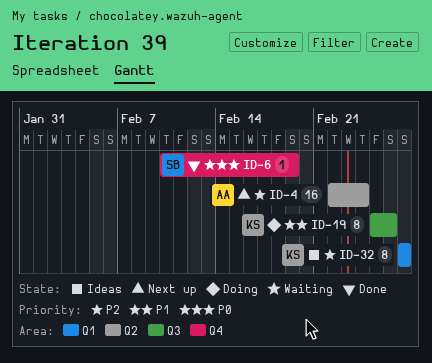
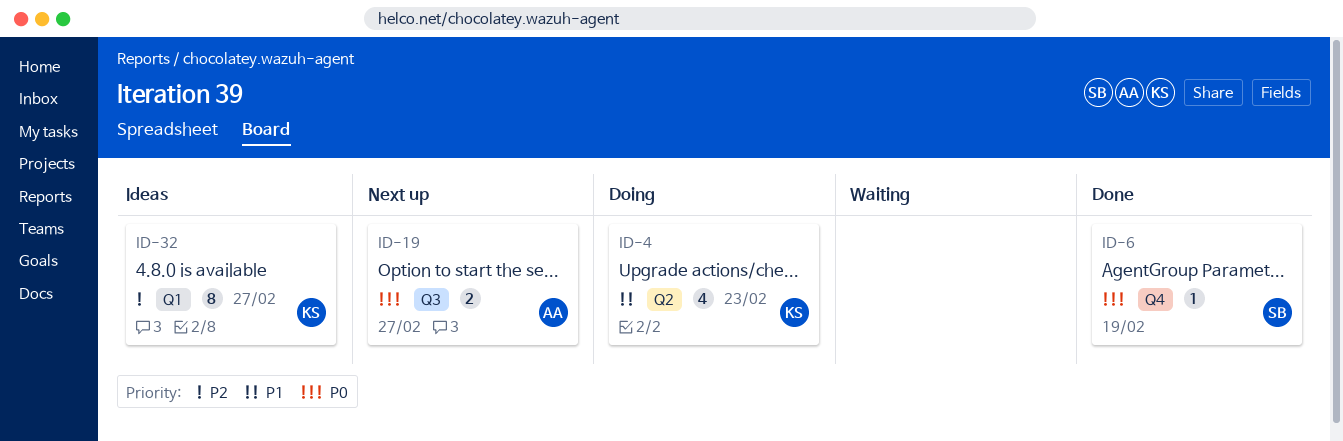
ID-4, status: Next up -> Doing
ID-4, owner: AA -> KS
ID-4, priority: P2 -> P1
ID-4, estimate: 16 -> 4
ID-4, due: Feb 24 -> Feb 23
ID-19, status: Doing -> Next up
ID-19, owner: KS -> AA
ID-19, priority: P1 -> P0
ID-19, estimate: 8 -> 2
ID-19, due: Feb 26 -> Feb 27

